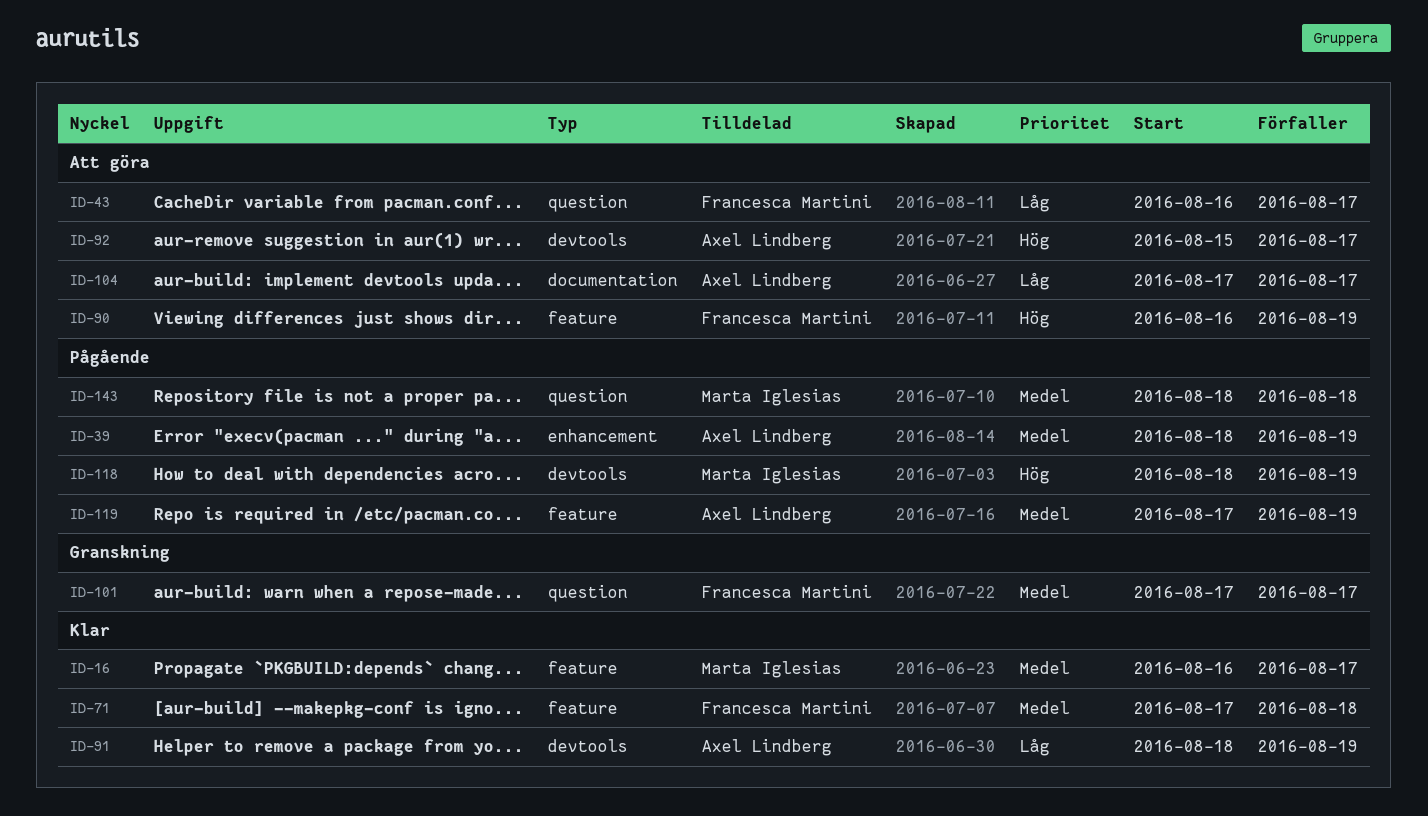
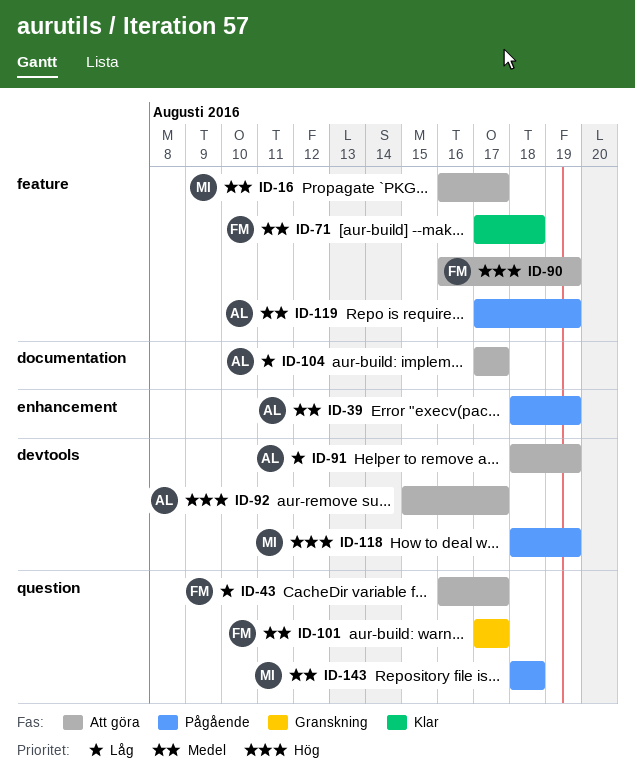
ID-16, status: Klar -> Att göra
ID-91, status: Klar -> Att göra

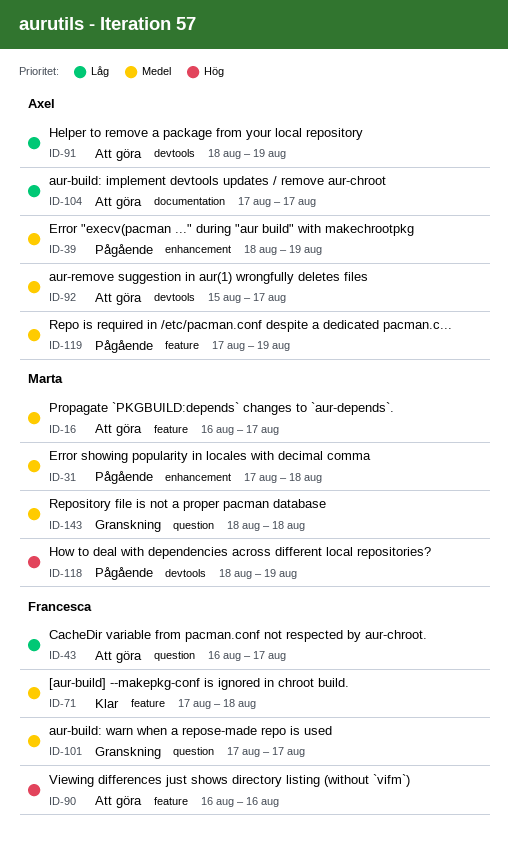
ID-31: none -> present
ID-90, due: Aug 19 -> Aug 16
ID-92, priority: Hög -> Medel
ID-143, status: Pågående -> Granskning

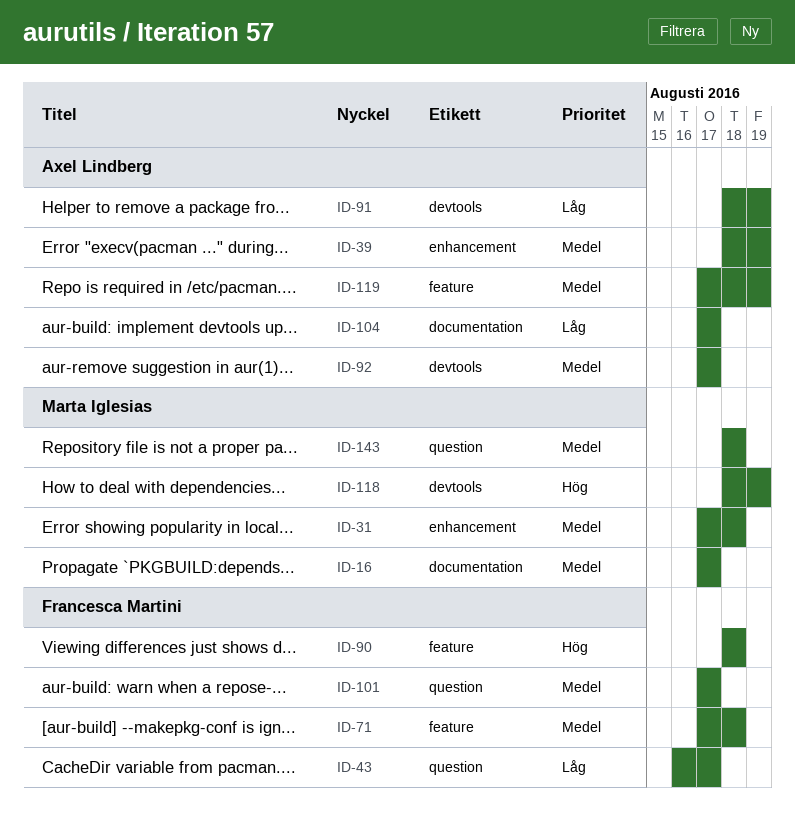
ID-16, label: feature -> documentation
ID-16, start: Aug 16 -> Aug 17
ID-90, start: Aug 16 -> Aug 18
ID-90, due: Aug 16 -> Aug 18
ID-92, start: Aug 15 -> Aug 17

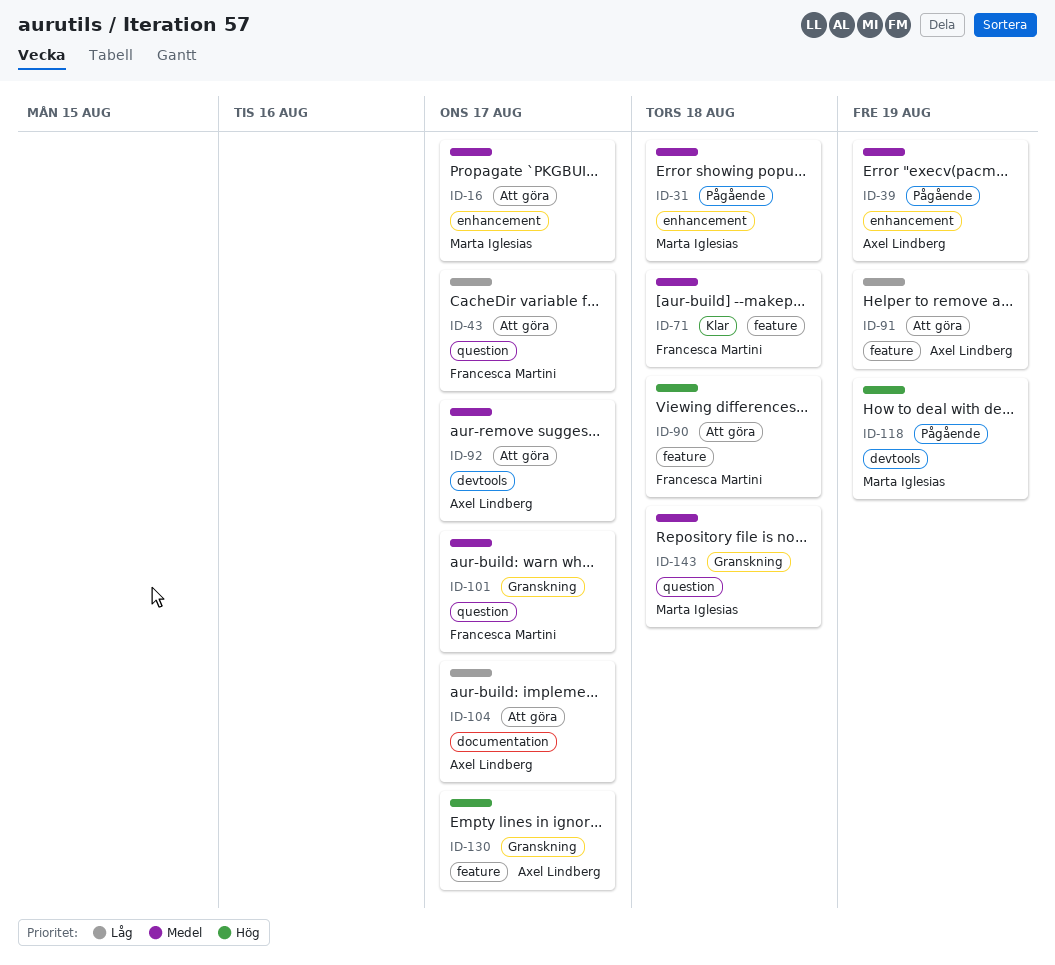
ID-16, label: documentation -> enhancement
ID-91, label: devtools -> feature
ID-119: present -> none
ID-130: none -> present

